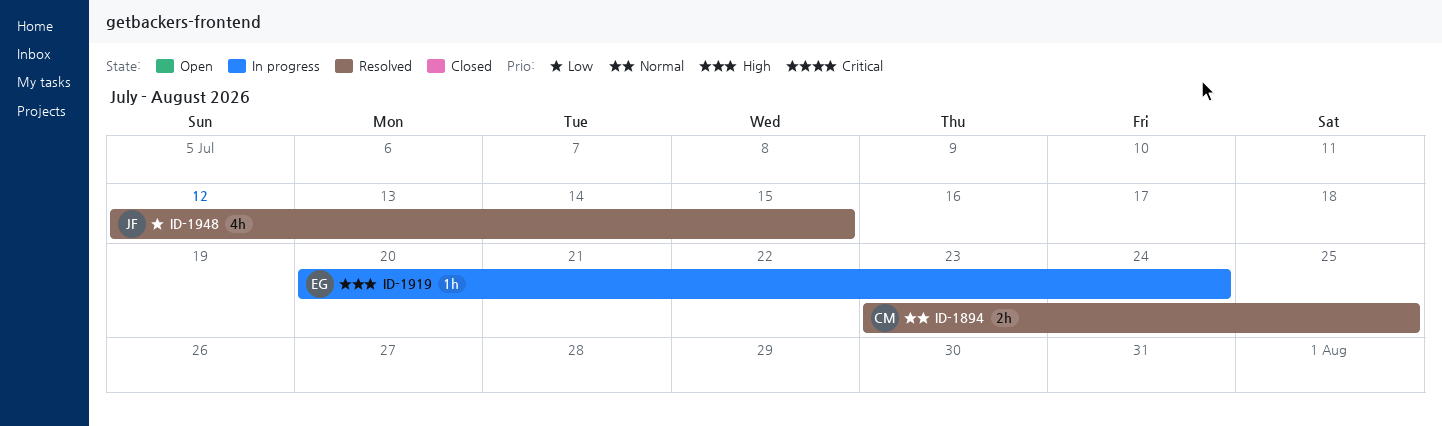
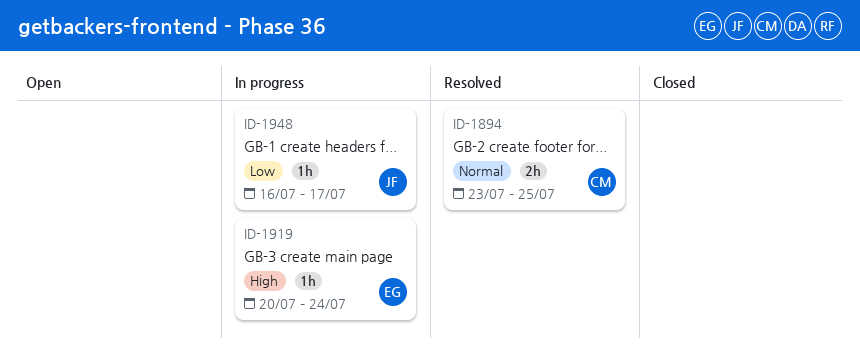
ID-1948, status: Resolved -> In progress
ID-1948, estimate: 4h -> 1h
ID-1948, start: Jul 12 -> Jul 16
ID-1948, due: Jul 15 -> Jul 17

